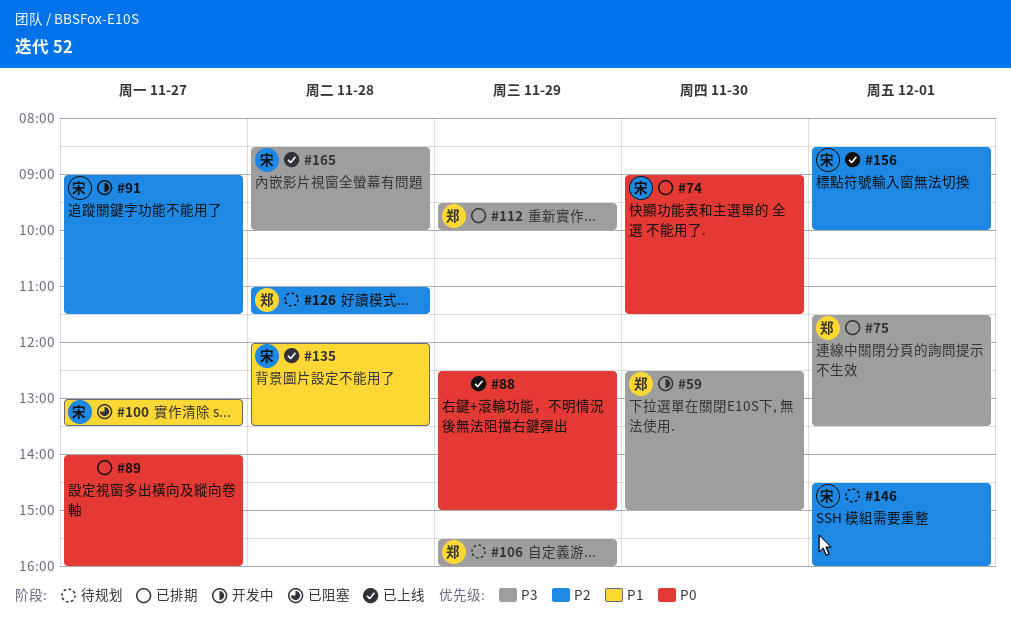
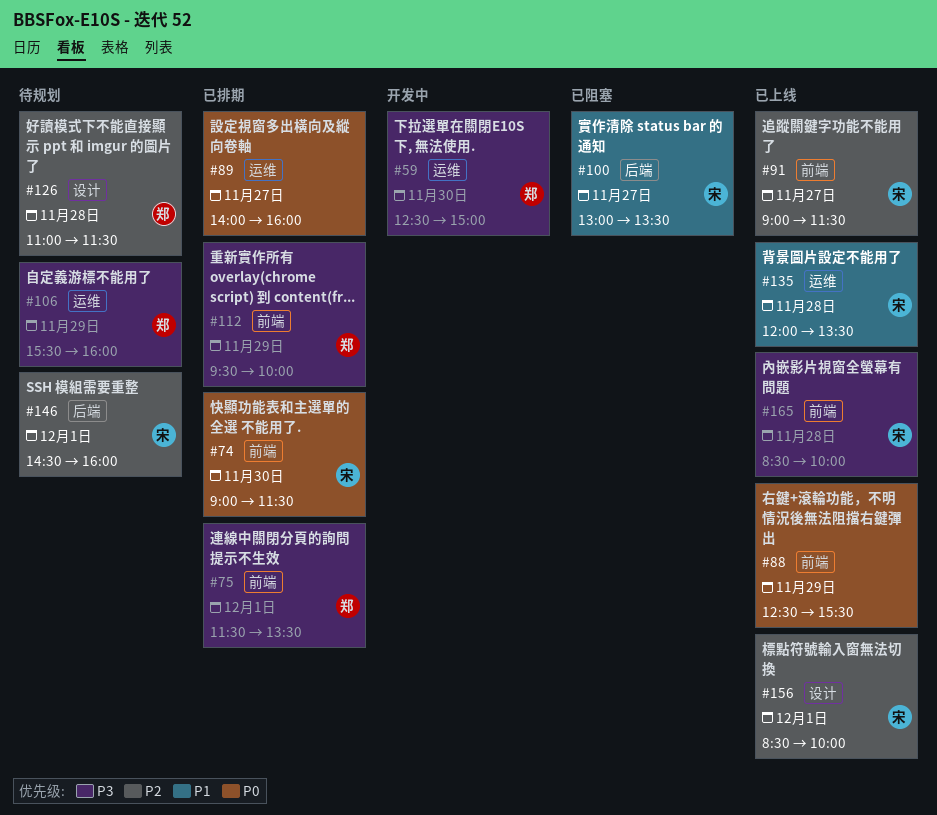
#88, ends: 15:00 -> 15:30
#91, status: 开发中 -> 已上线

